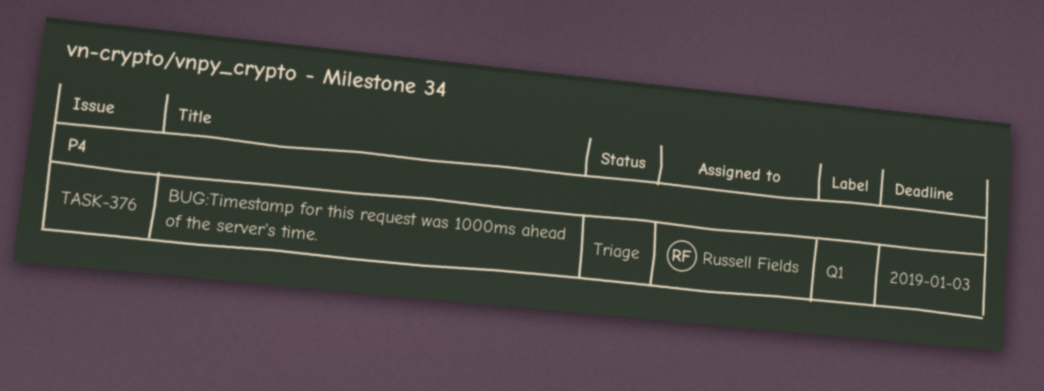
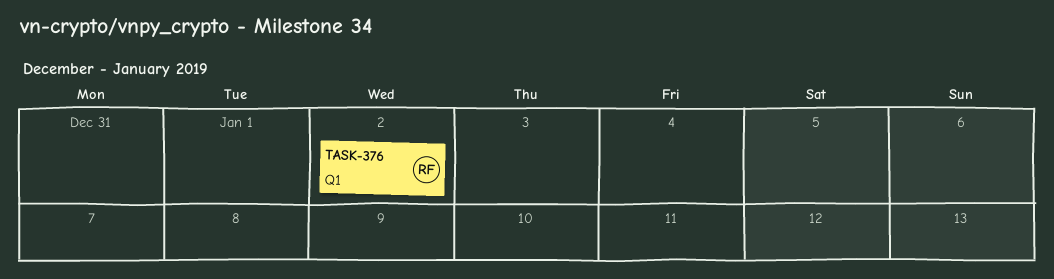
TASK-376, due: Jan 3 -> Jan 2

